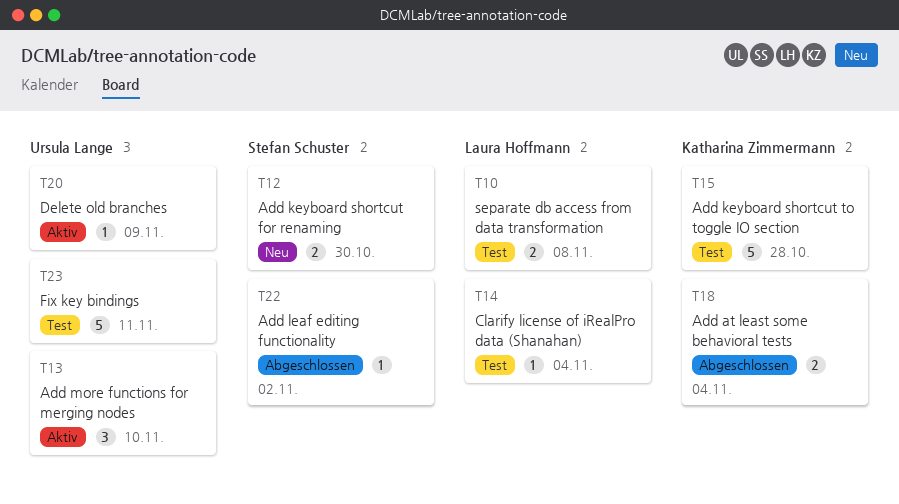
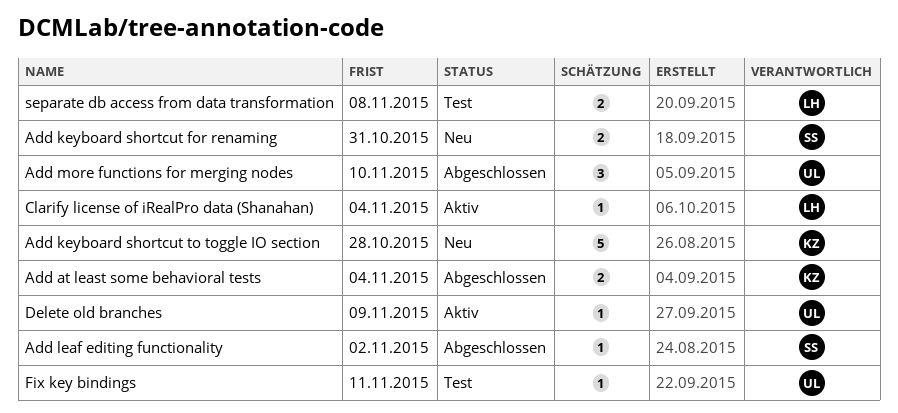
Add keyboard shortcut for renaming, due: Oct 30 -> Oct 31
Add keyboard shortcut to toggle IO section, status: Test -> Neu
Add more functions for merging nodes, status: Aktiv -> Abgeschlossen
Clarify license of iRealPro data (Shanahan), status: Test -> Aktiv
Fix key bindings, estimate: 5 -> 1

